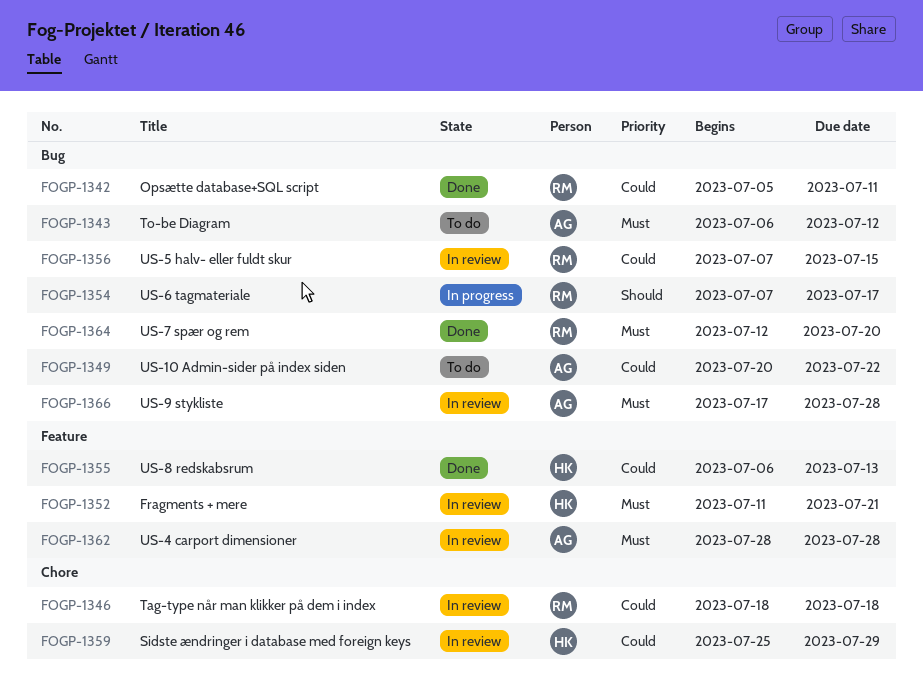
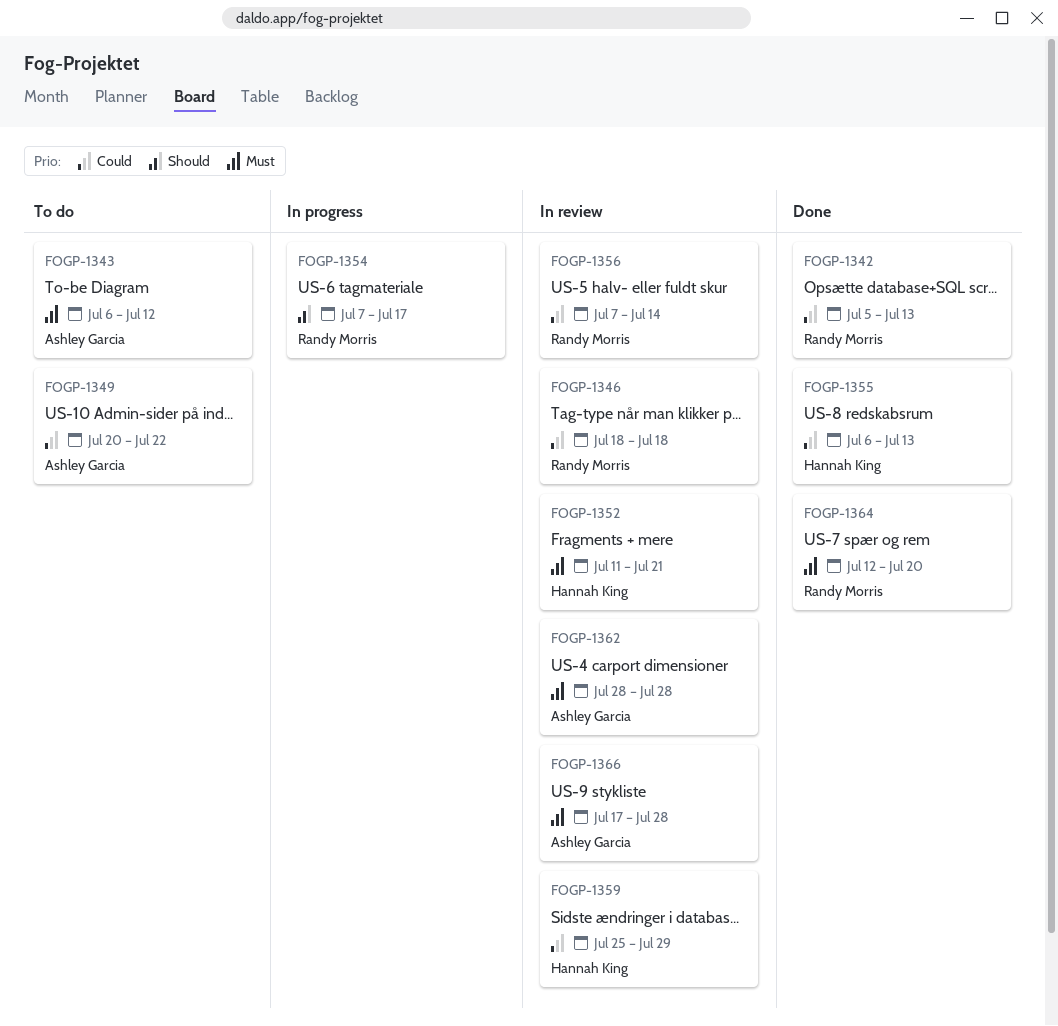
FOGP-1342, due: Jul 11 -> Jul 13
FOGP-1356, due: Jul 15 -> Jul 14

